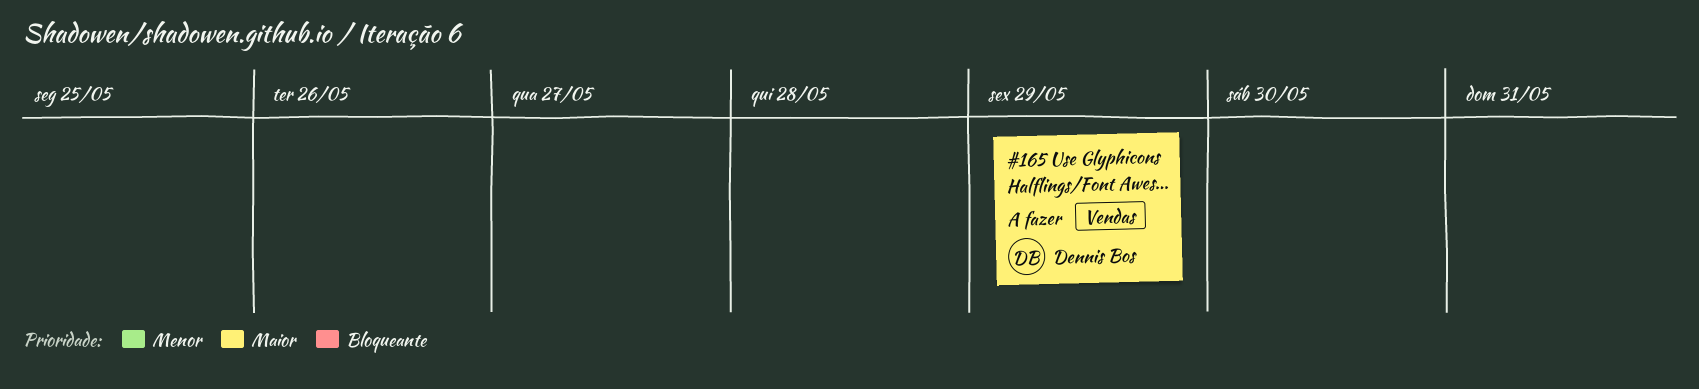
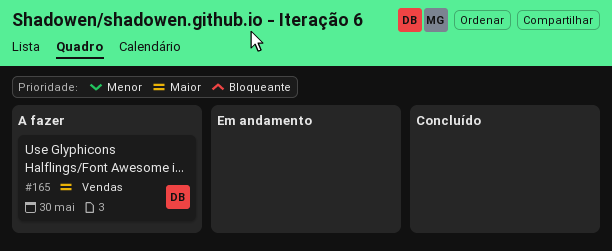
#165, due: May 29 -> May 30

